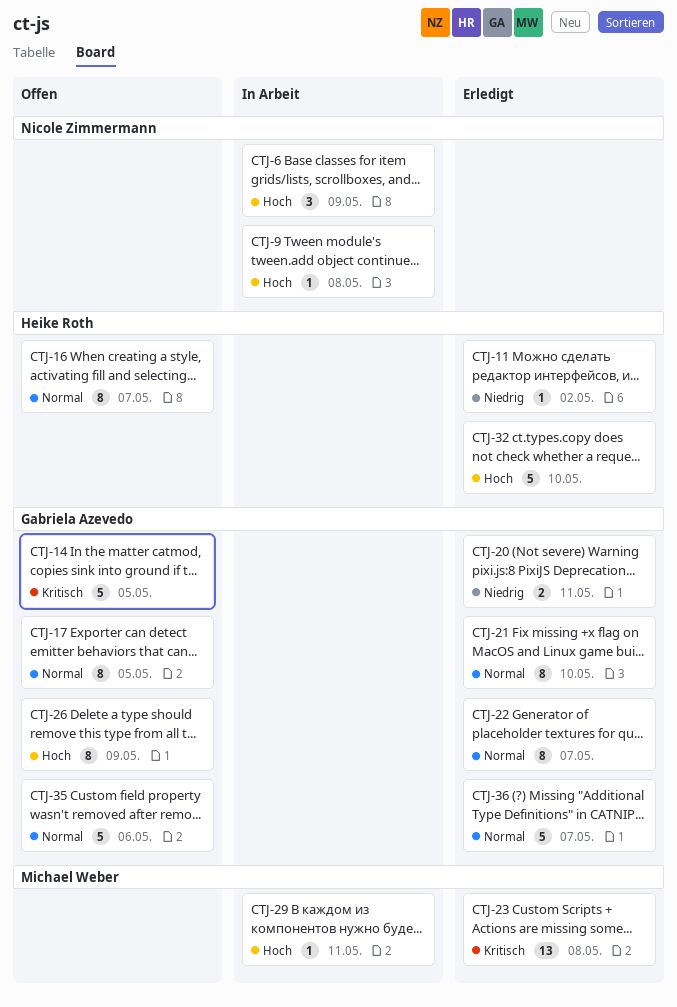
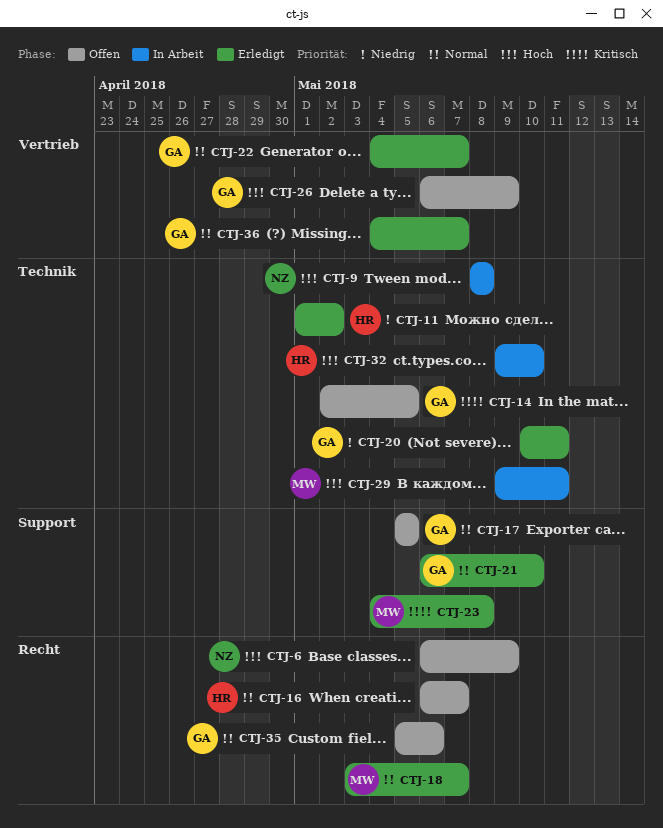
CTJ-6, status: In Arbeit -> Offen
CTJ-18: none -> present
CTJ-32, status: Erledigt -> In Arbeit

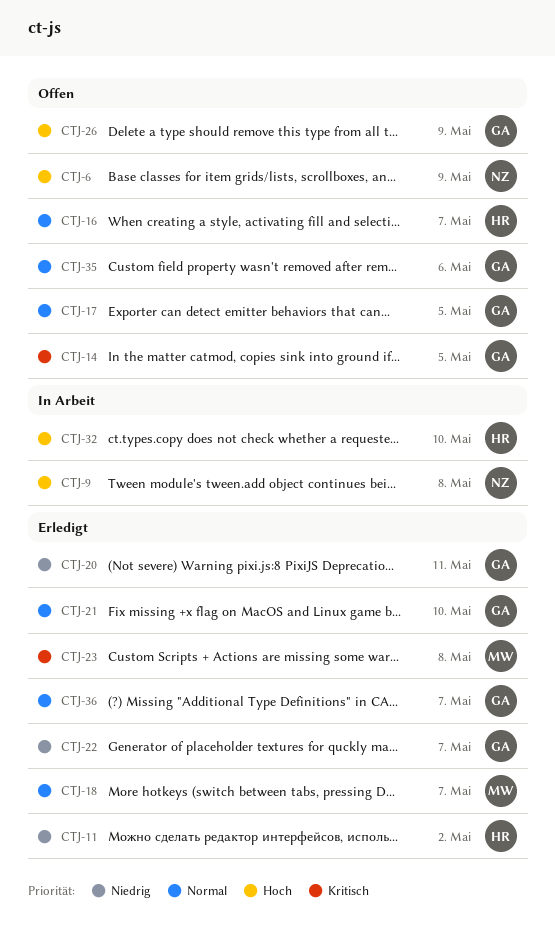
CTJ-22, priority: Normal -> Niedrig
CTJ-29: present -> none

